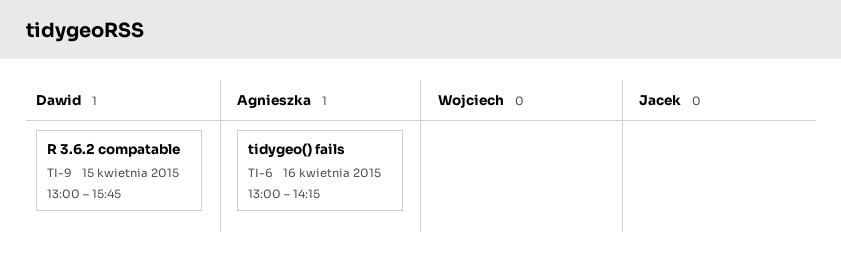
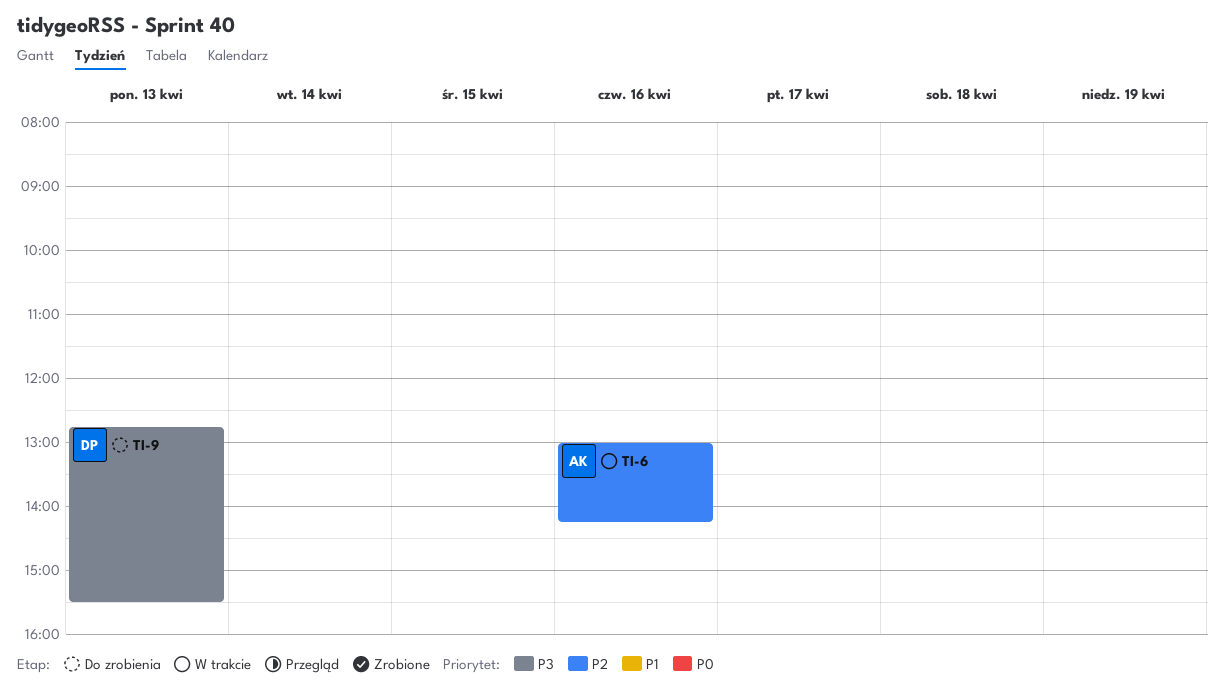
TI-9, day: Apr 15 -> Apr 13
TI-9, begins: 13:00 -> 12:45
TI-9, ends: 15:45 -> 15:30

